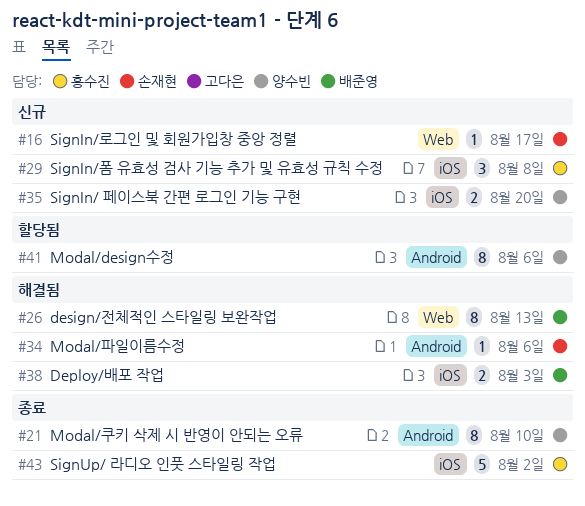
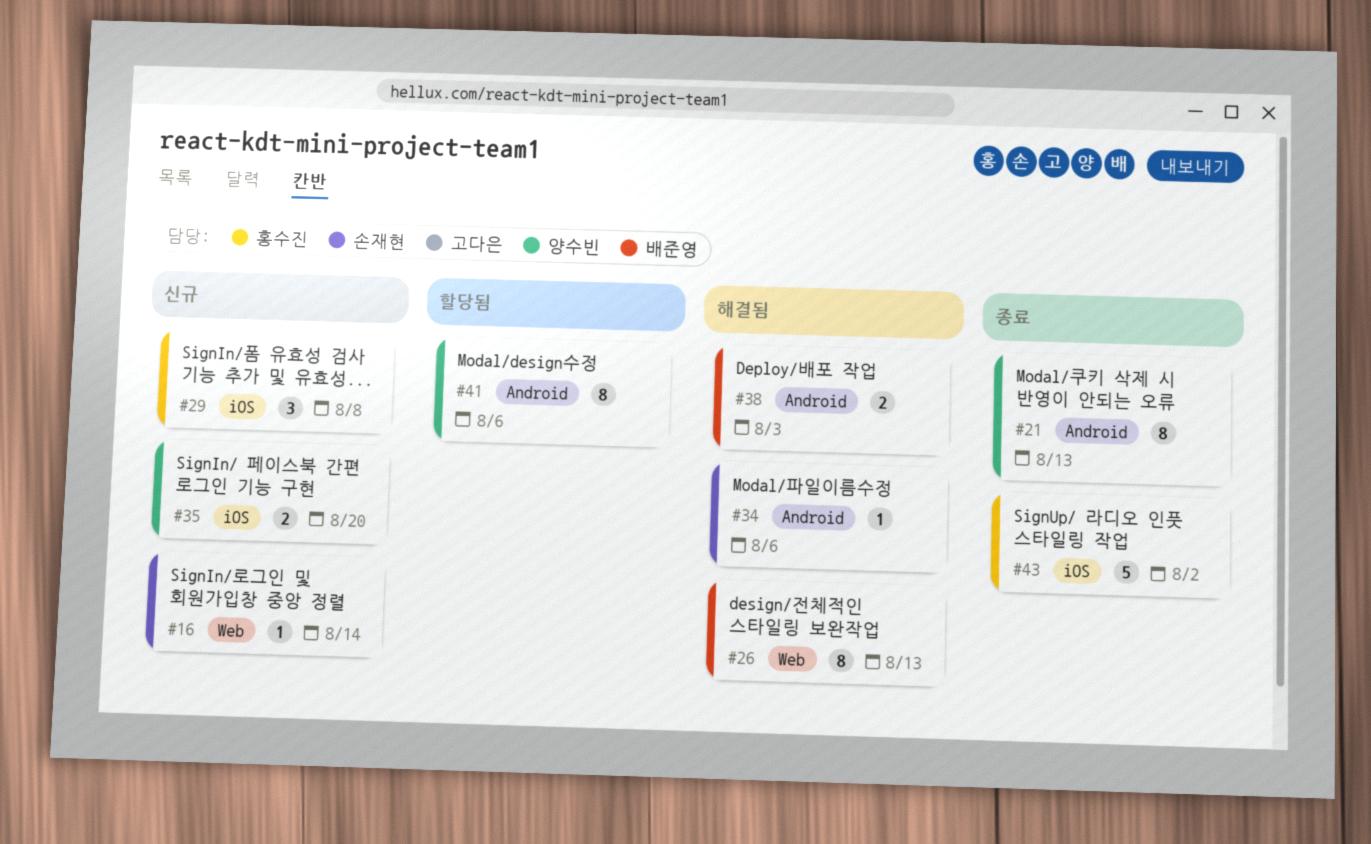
#16, due: Aug 17 -> Aug 14
#21, due: Aug 10 -> Aug 13
#38, label: iOS -> Android

